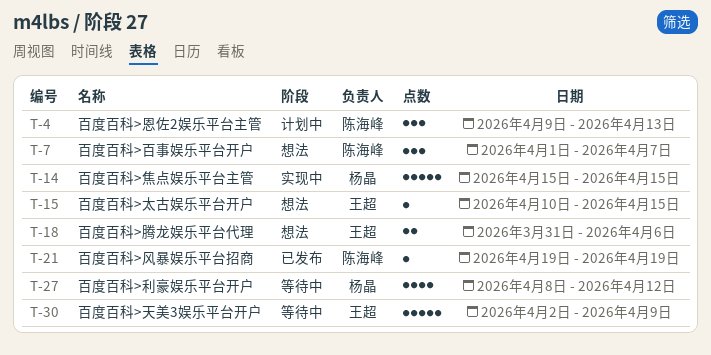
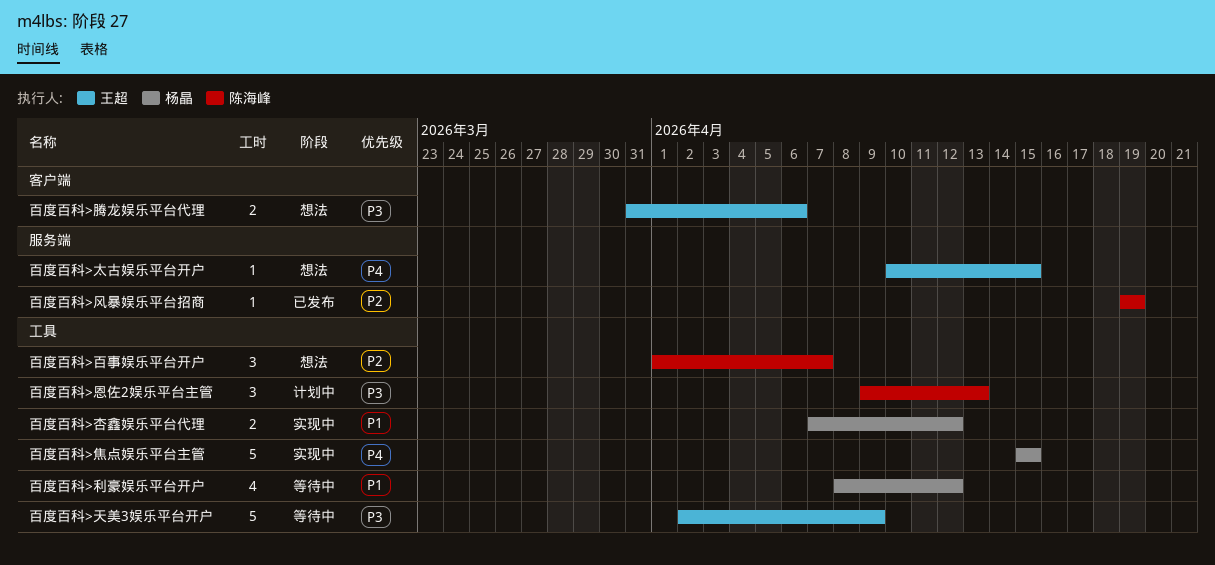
百度百科>杏鑫娱乐平台代理: none -> present

